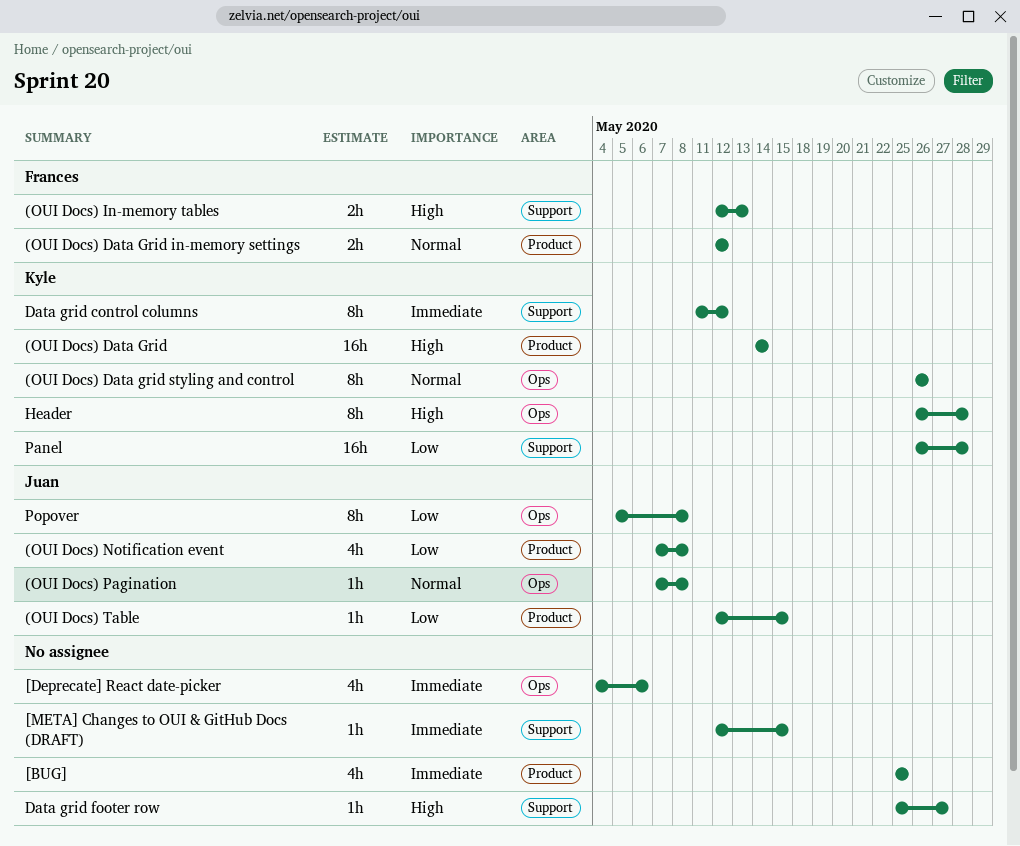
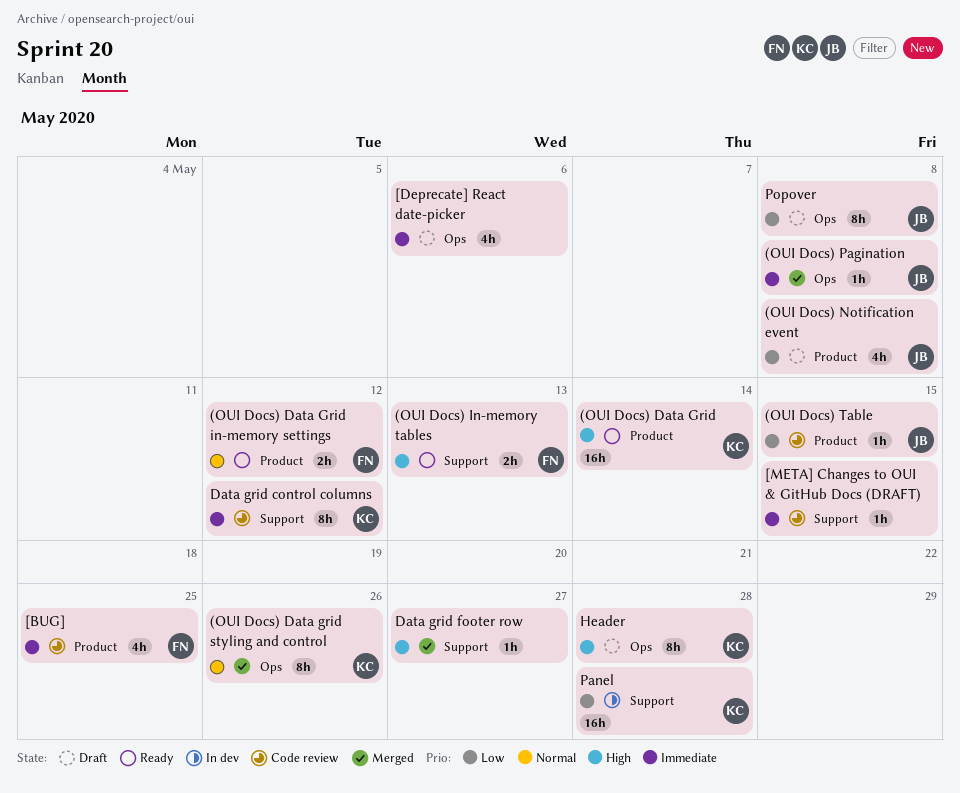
(OUI Docs) Pagination, priority: Normal -> Immediate
[BUG], owner: none -> Frances

